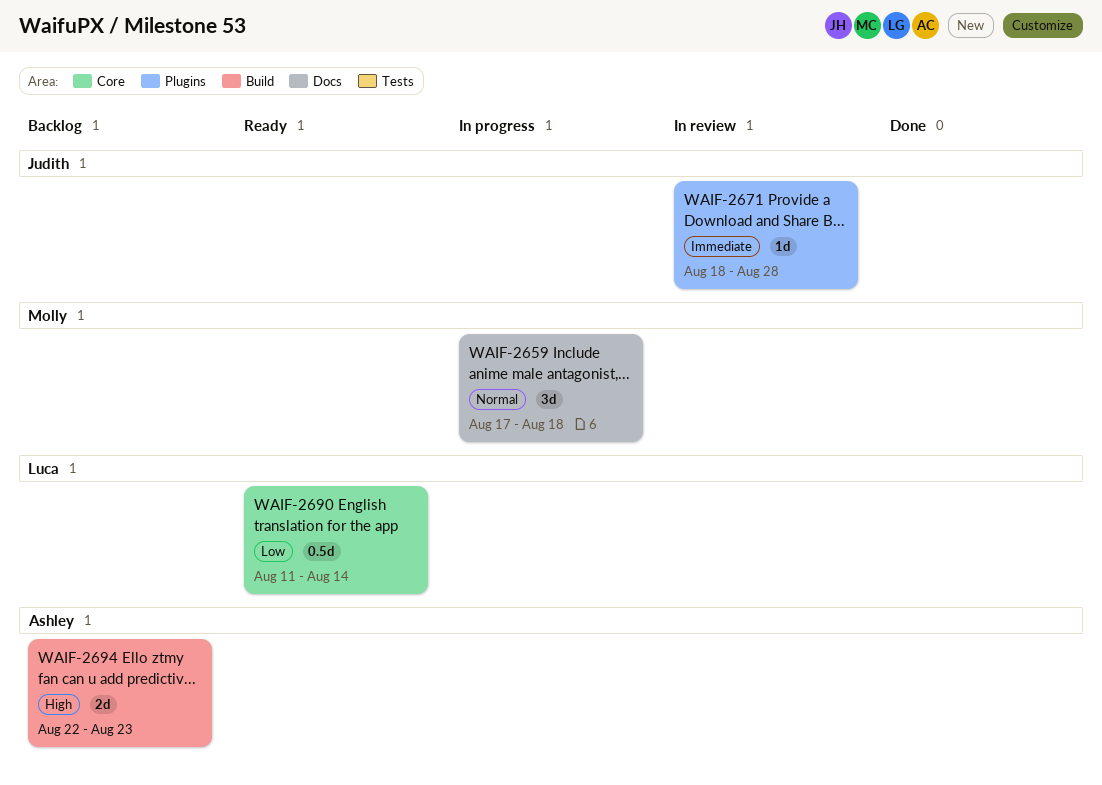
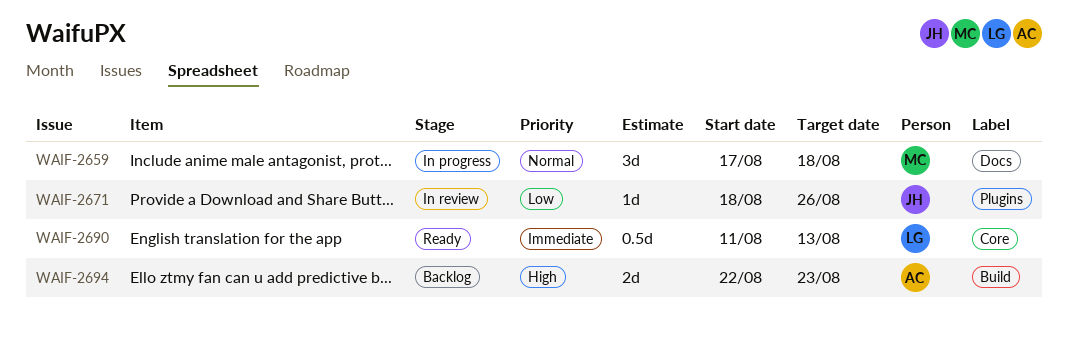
WAIF-2671, priority: Immediate -> Low
WAIF-2671, due: Aug 28 -> Aug 26
WAIF-2690, priority: Low -> Immediate
WAIF-2690, due: Aug 14 -> Aug 13

